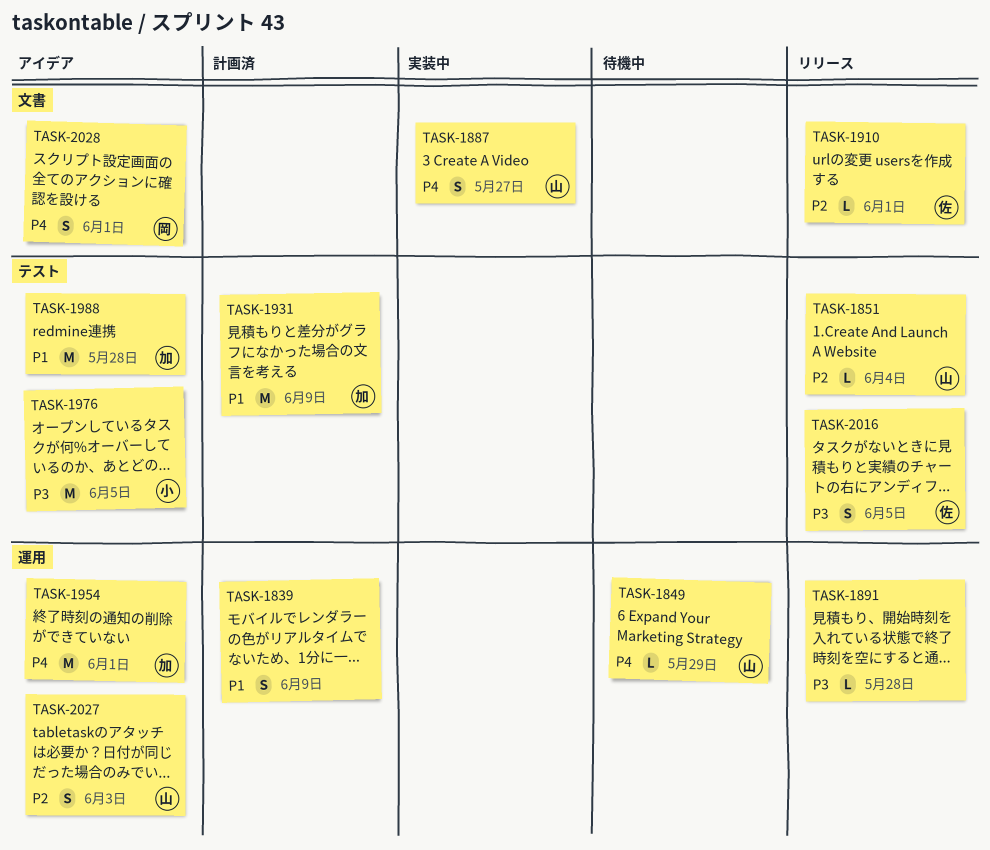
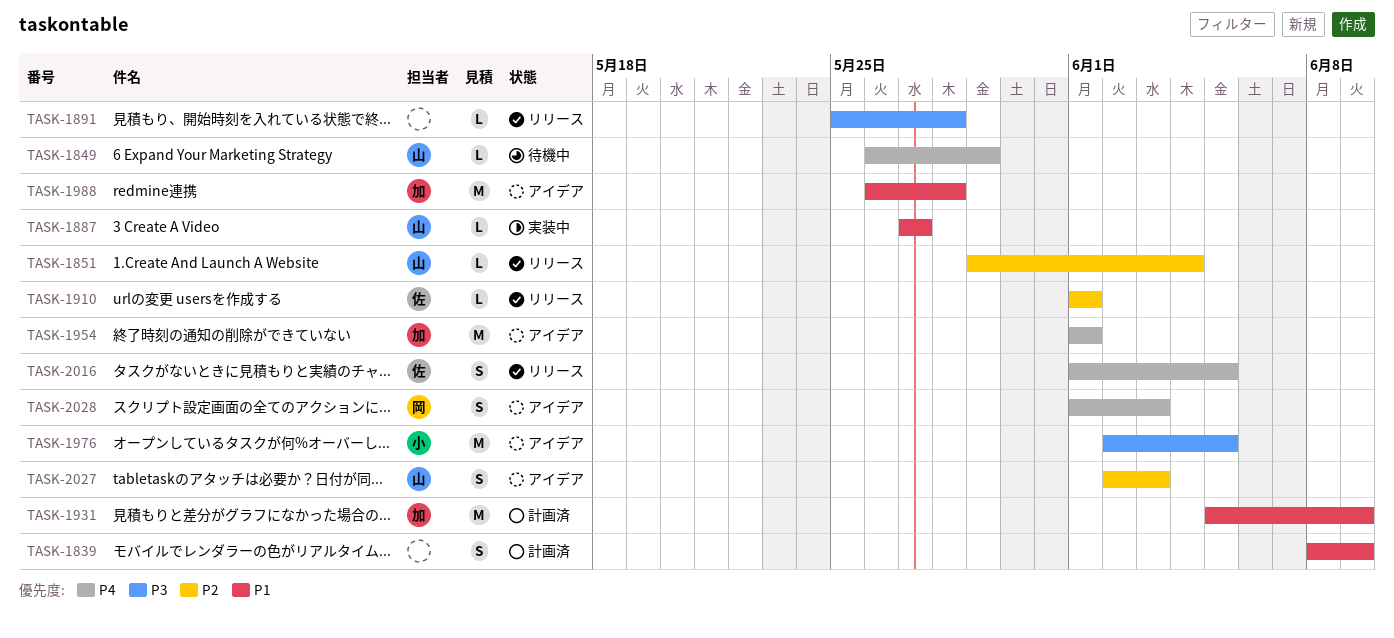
TASK-1887, priority: P4 -> P1
TASK-1887, estimate: S -> L
TASK-2016, priority: P3 -> P4
TASK-2028, due: Jun 1 -> Jun 3

